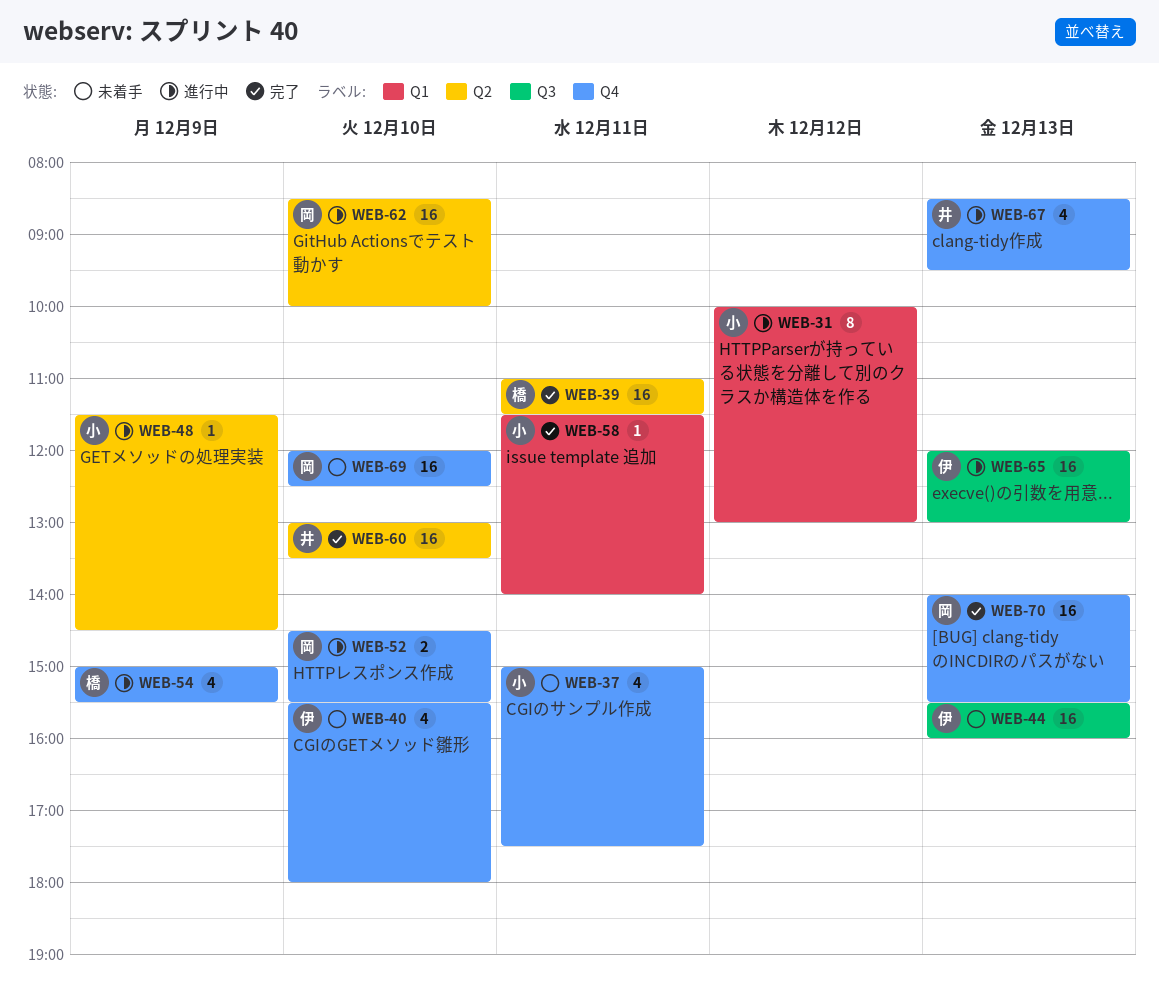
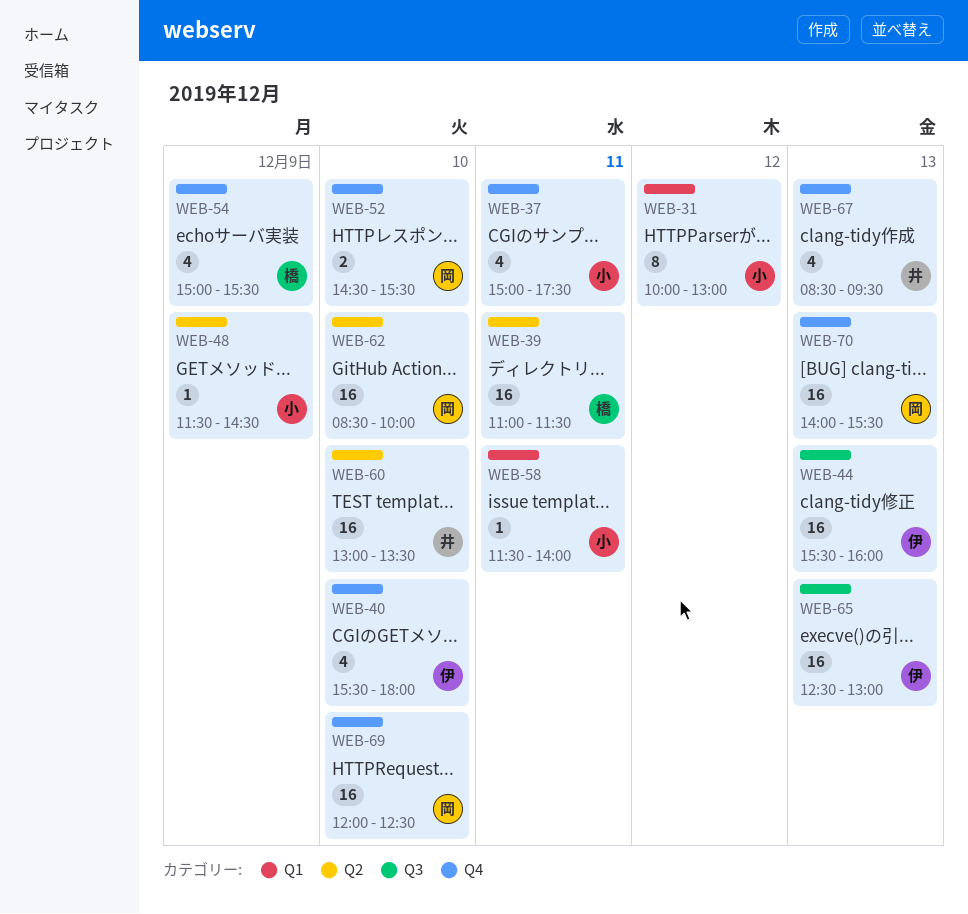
WEB-65, begins: 12:00 -> 12:30

